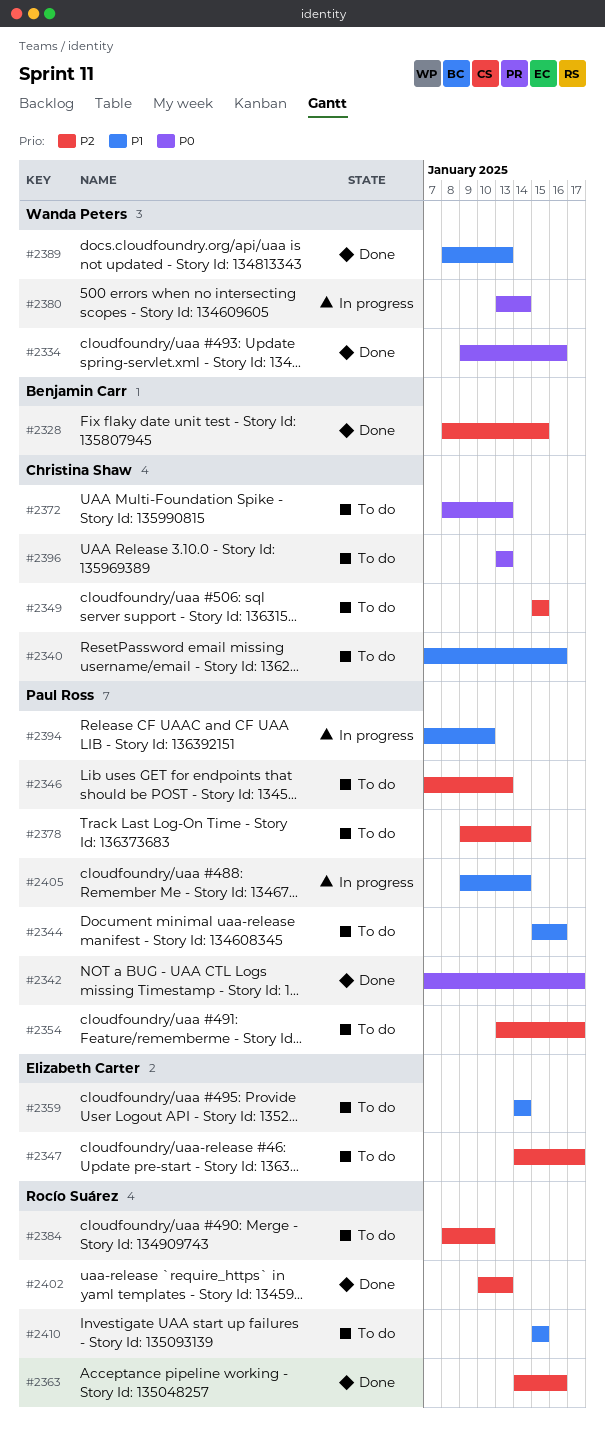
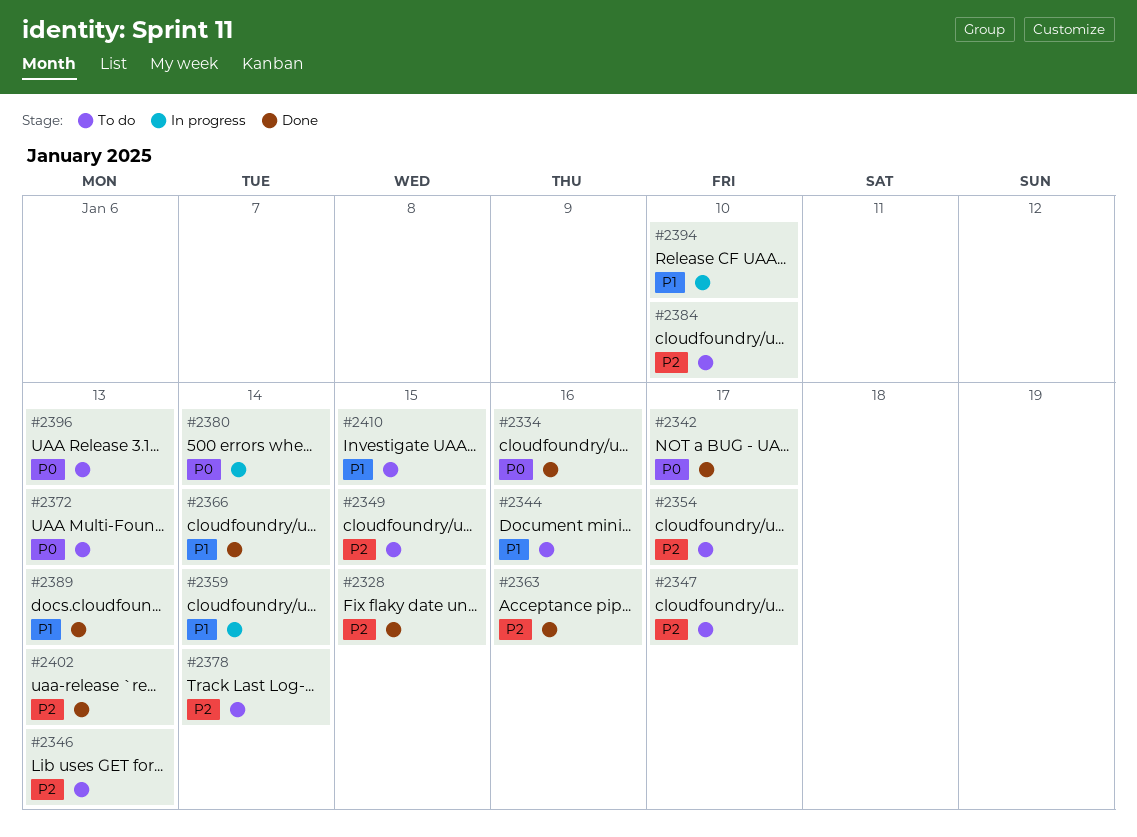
#2340: present -> none
#2359, status: To do -> In progress
#2366: none -> present
#2405: present -> none

